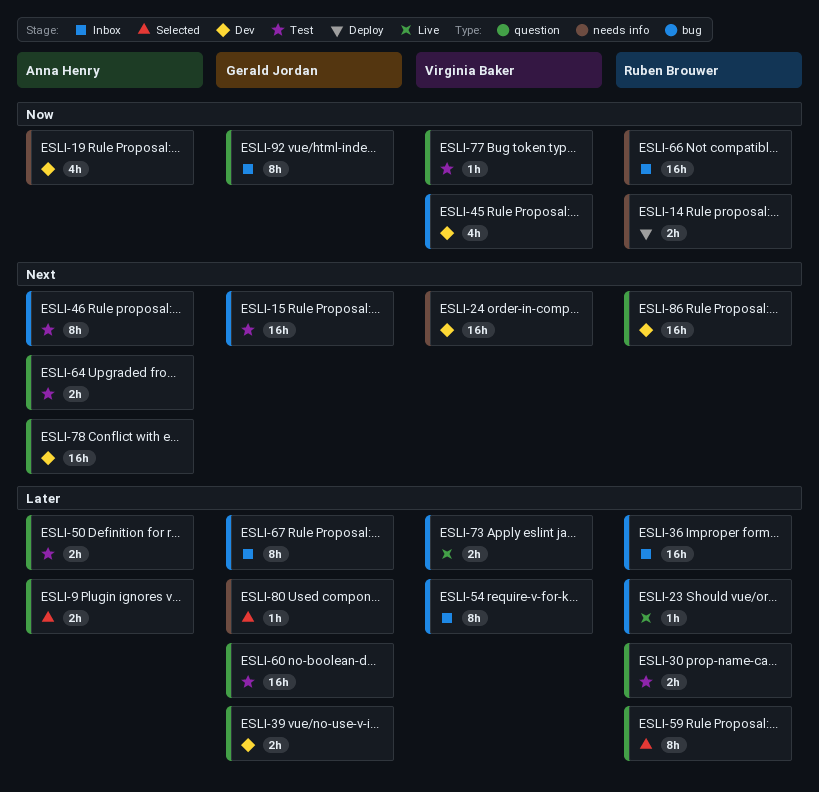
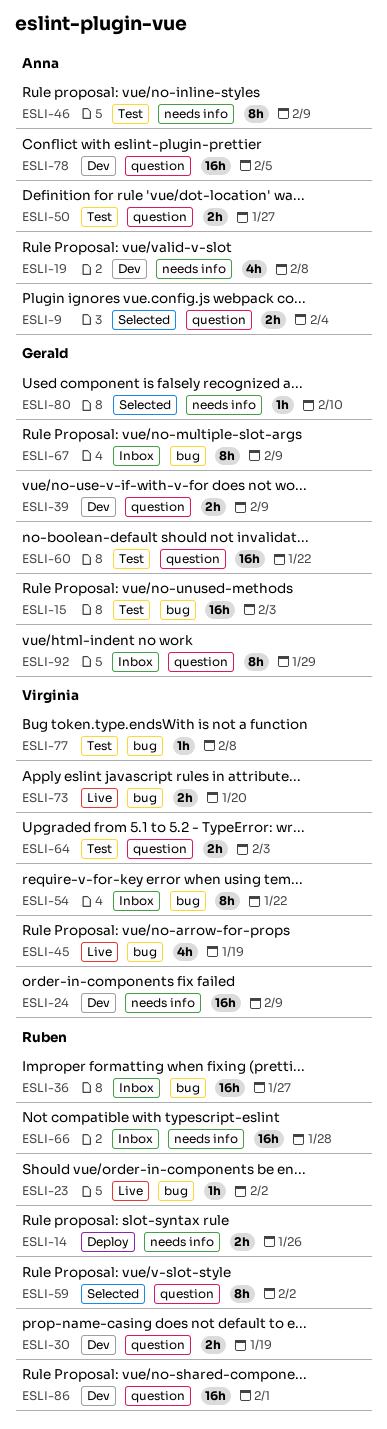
ESLI-30, status: Test -> Dev
ESLI-45, status: Dev -> Live
ESLI-46, label: bug -> needs info
ESLI-64, owner: Anna Henry -> Virginia Baker
ESLI-77, label: question -> bug

